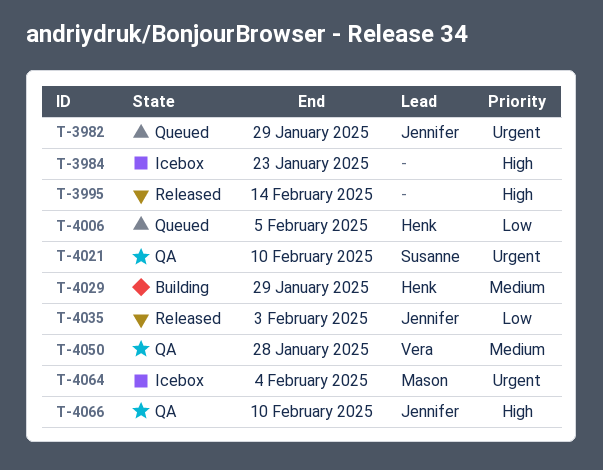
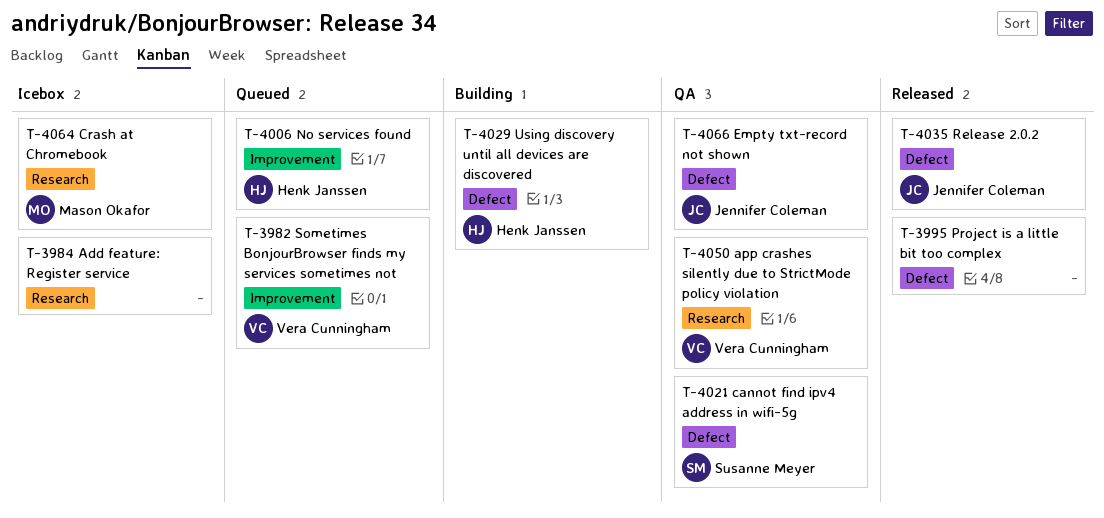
T-3982, owner: Jennifer Coleman -> Vera Cunningham

